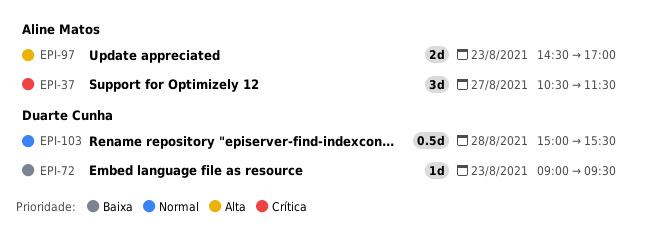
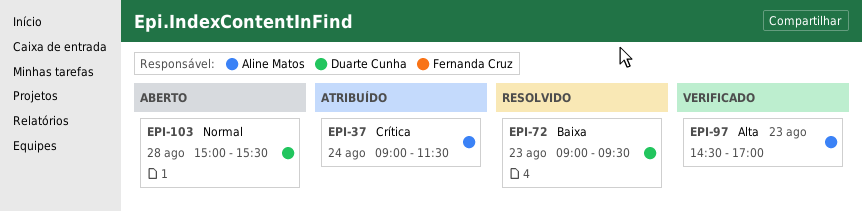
EPI-37, day: Aug 27 -> Aug 24
EPI-37, begins: 10:30 -> 09:00

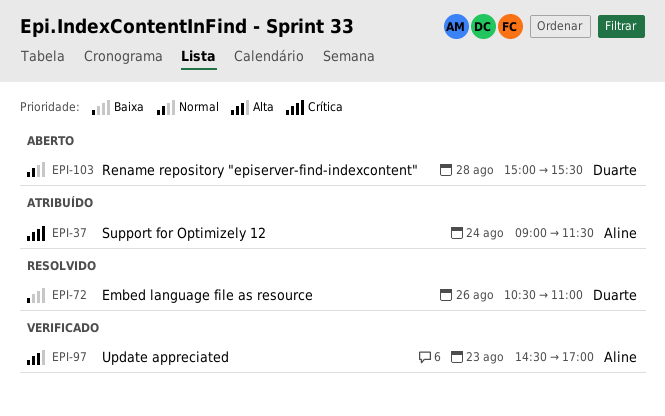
EPI-72, day: Aug 23 -> Aug 26
EPI-72, begins: 09:00 -> 10:30
EPI-72, ends: 09:30 -> 11:00

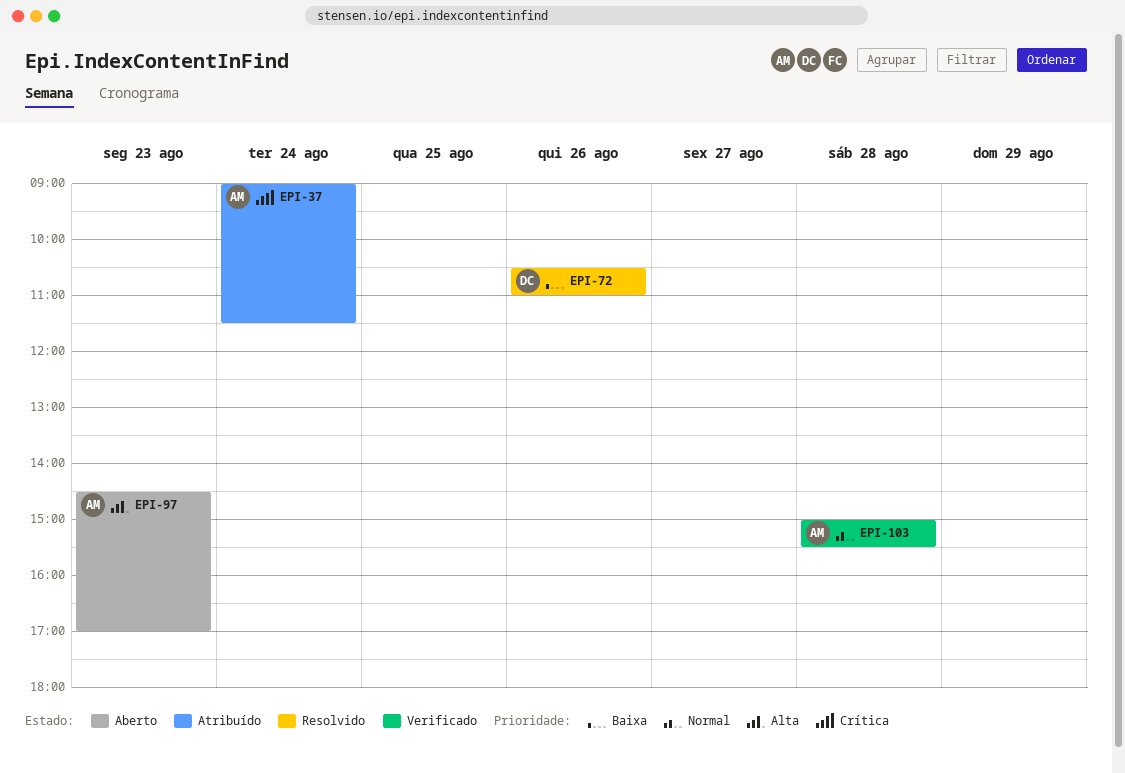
EPI-97, status: Verificado -> Aberto
EPI-103, status: Aberto -> Verificado
EPI-103, owner: Duarte -> Aline

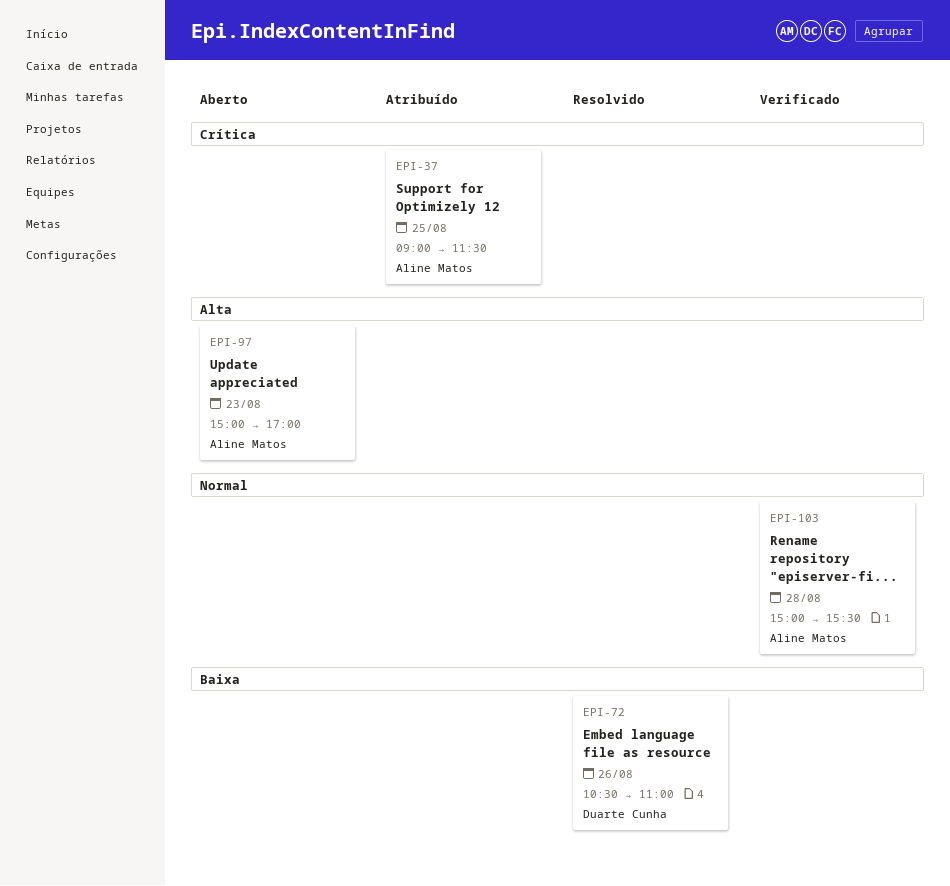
EPI-37, day: Aug 24 -> Aug 25
EPI-97, begins: 14:30 -> 15:00

